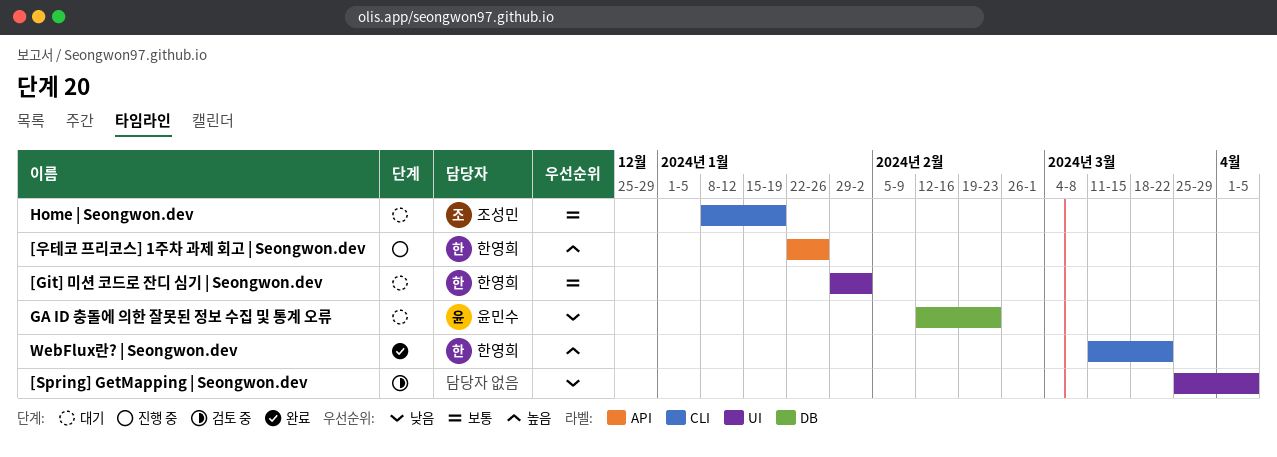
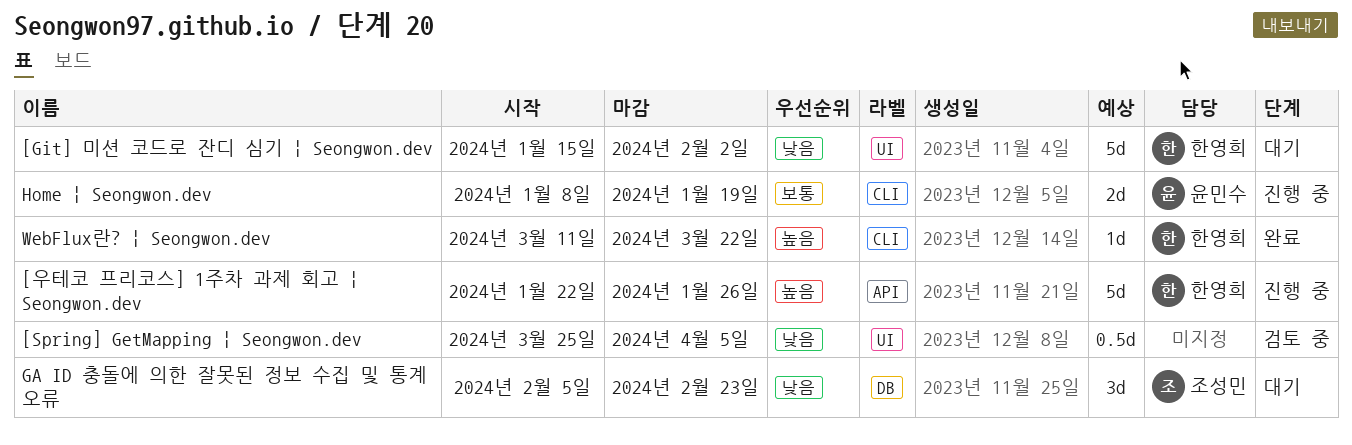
[Git] 미션 코드로 잔디 심기 | Seongwon.dev, priority: 보통 -> 낮음
[Git] 미션 코드로 잔디 심기 | Seongwon.dev, start: Jan 29 -> Jan 15
GA ID 충돌에 의한 잘못된 정보 수집 및 통계 오류, owner: 윤민수 -> 조성민
GA ID 충돌에 의한 잘못된 정보 수집 및 통계 오류, start: Feb 12 -> Feb 5
Home | Seongwon.dev, status: 대기 -> 진행 중
Home | Seongwon.dev, owner: 조성민 -> 윤민수

